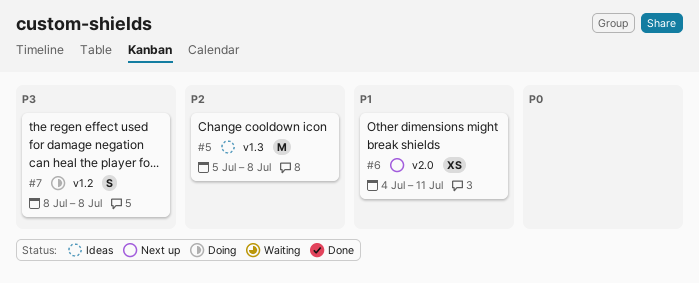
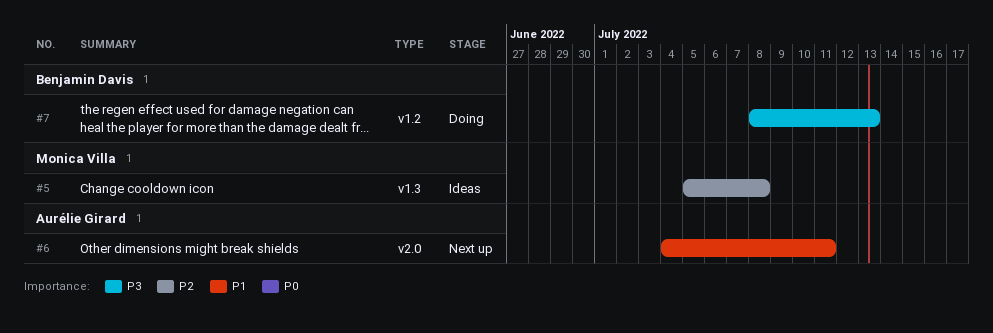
#7, due: Jul 8 -> Jul 13

